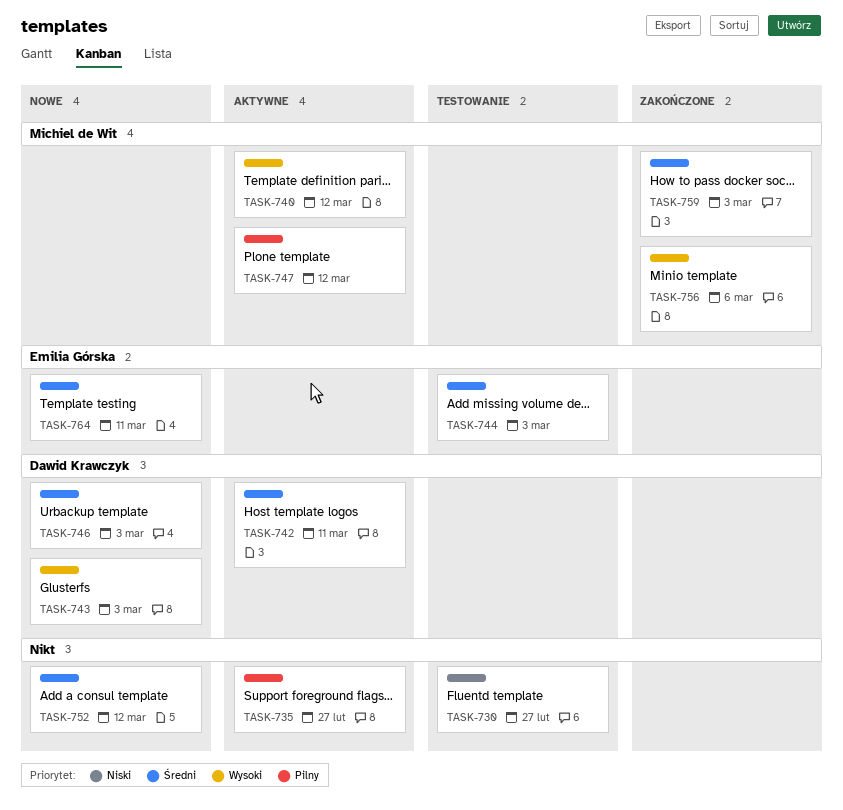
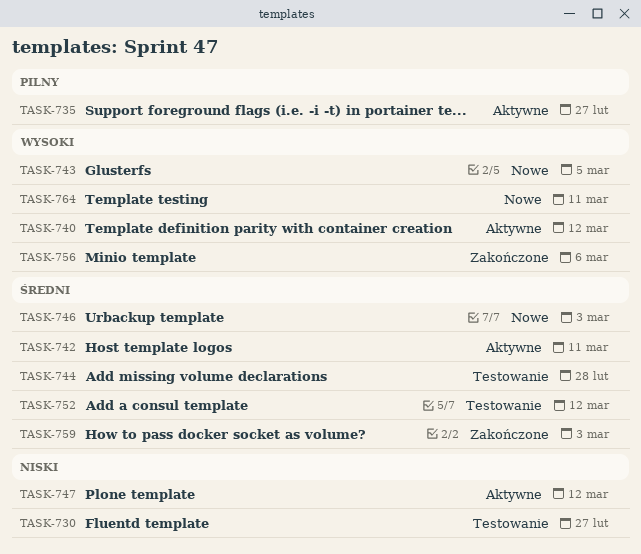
TASK-743, due: Mar 3 -> Mar 5
TASK-744, due: Mar 3 -> Feb 28
TASK-747, priority: Pilny -> Niski
TASK-752, status: Nowe -> Testowanie
TASK-764, priority: Średni -> Wysoki

